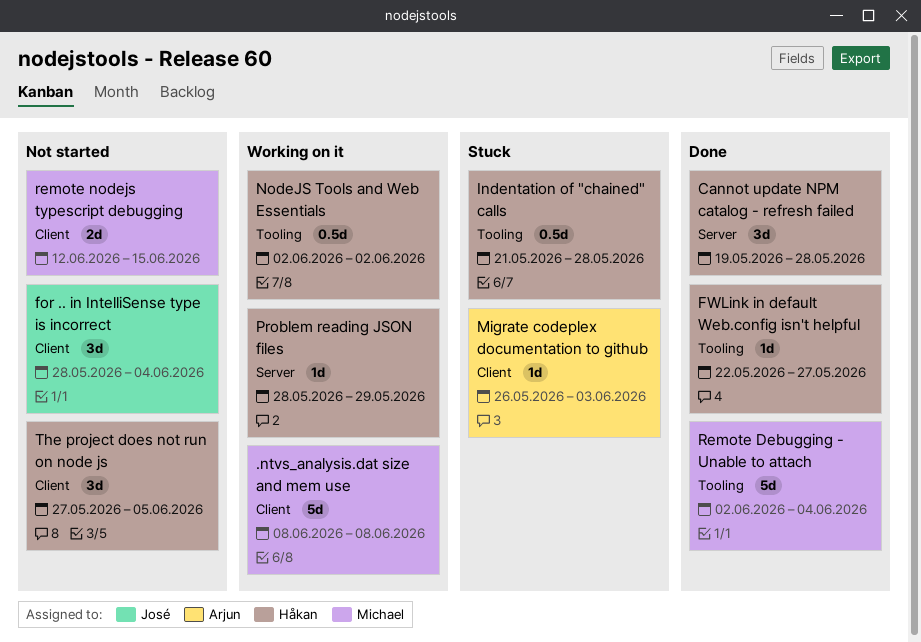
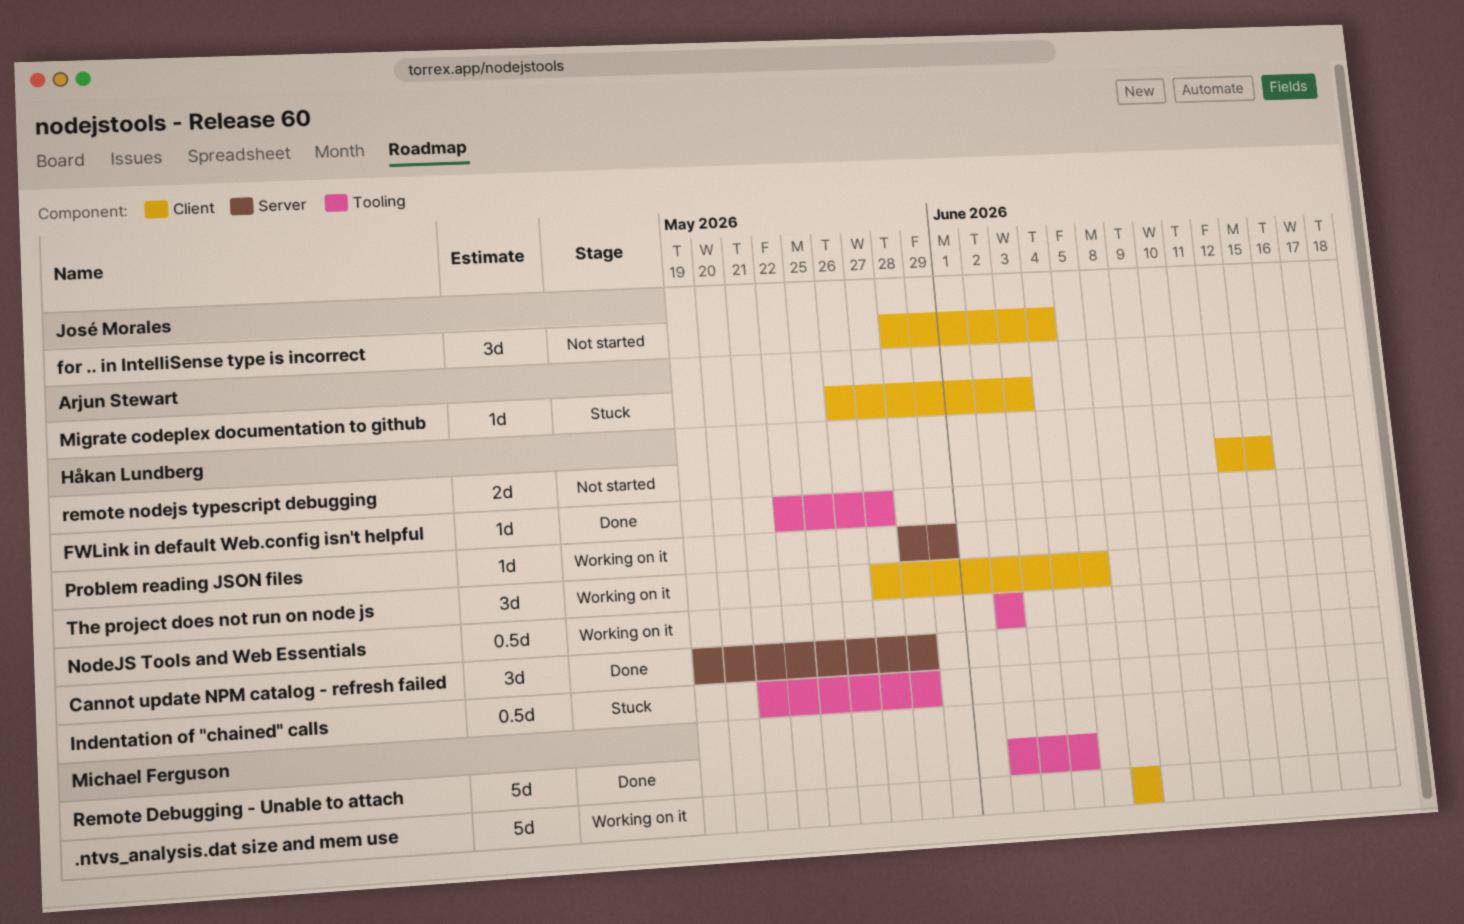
remote nodejs typescript debugging, owner: Michael Ferguson -> Håkan Lundberg
The project does not run on node js, status: Not started -> Working on it

